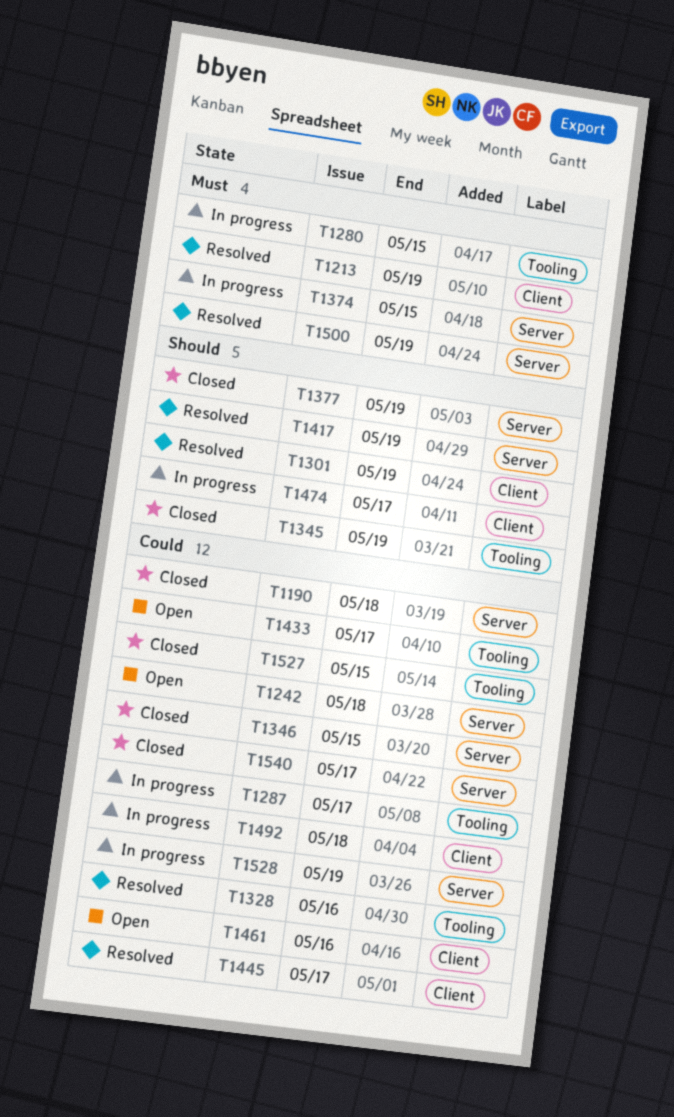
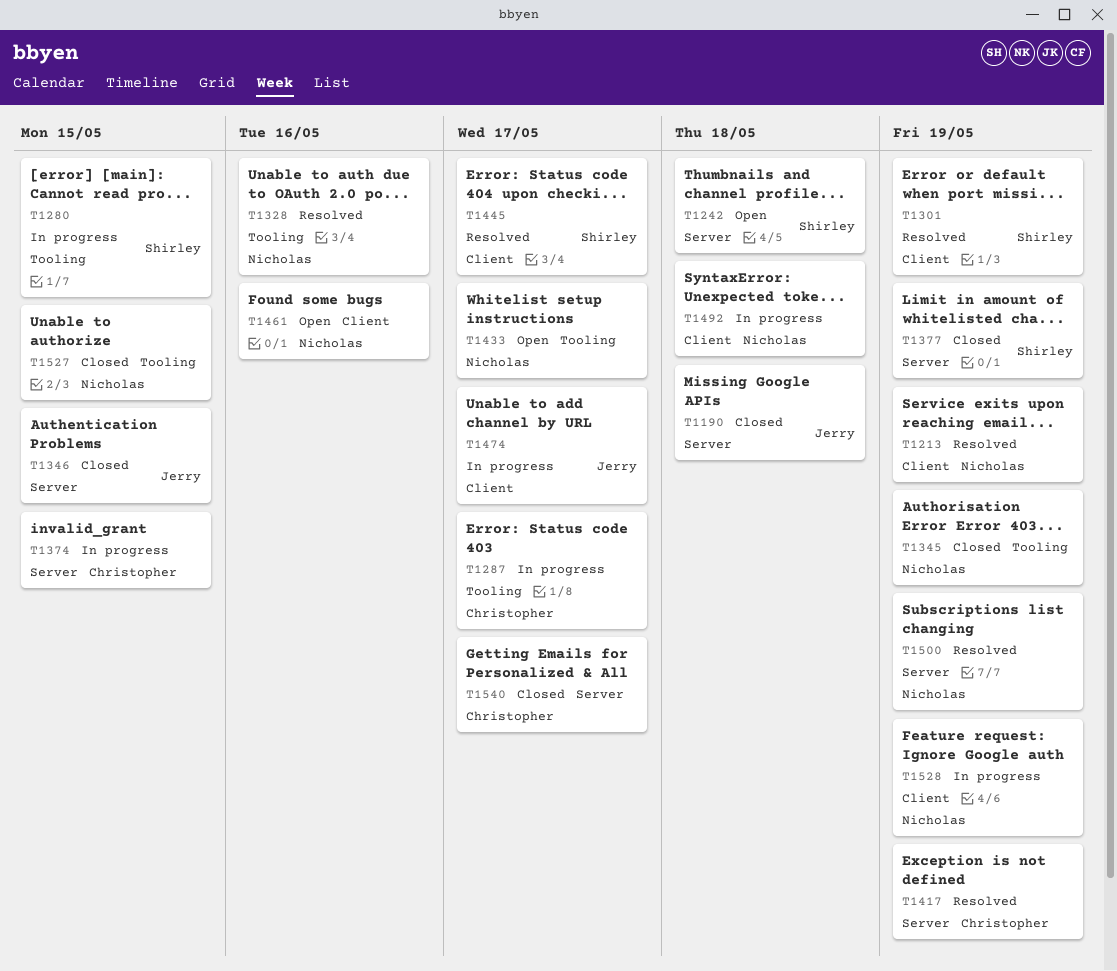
T1528, label: Server -> Client

